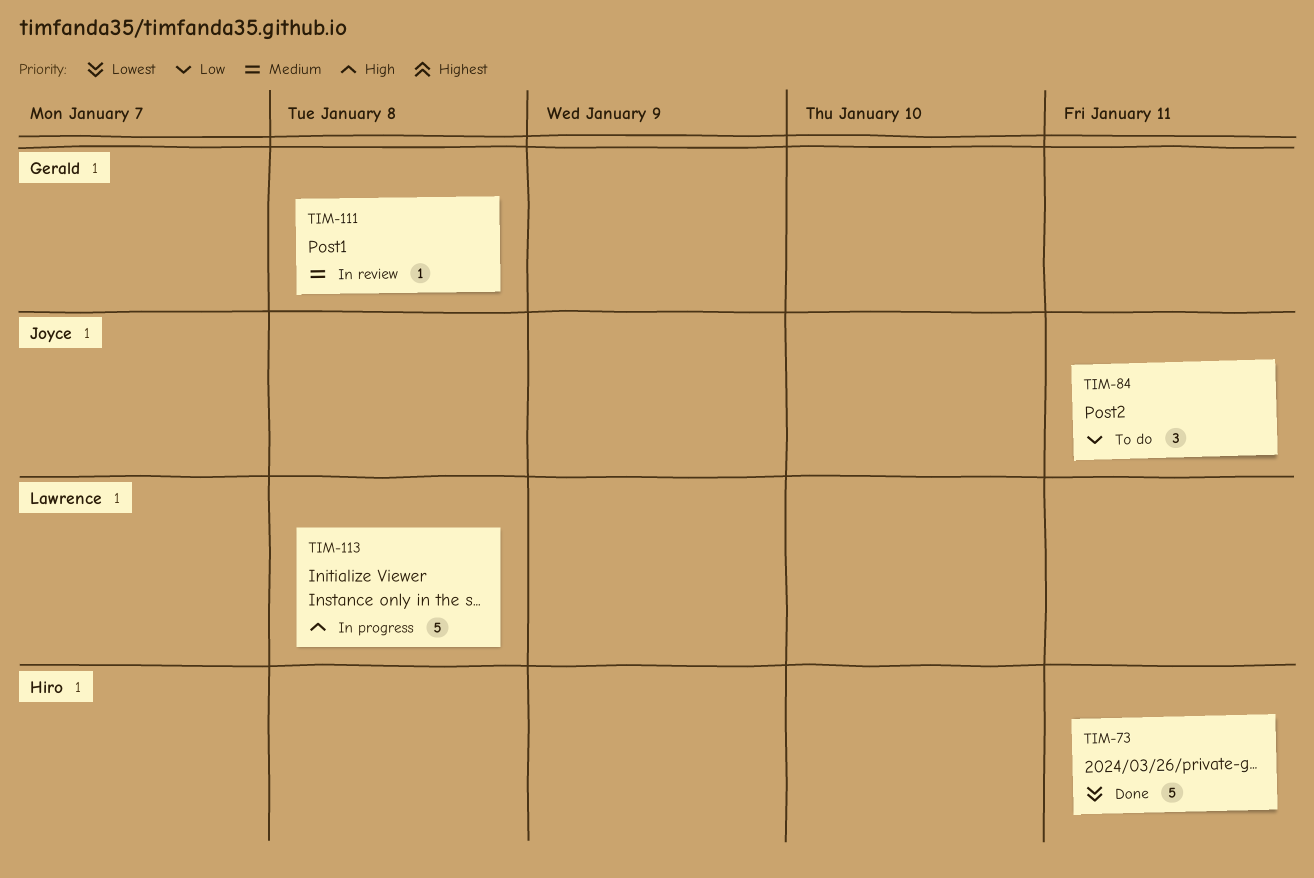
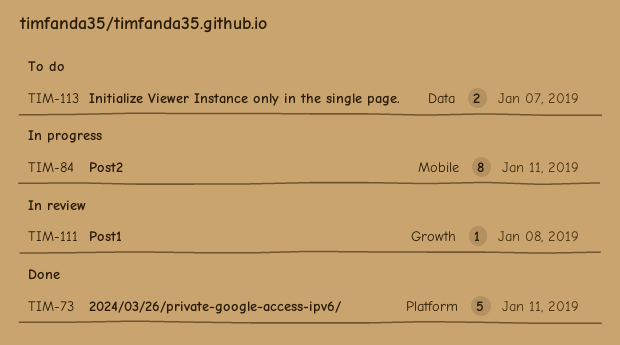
TIM-84, status: To do -> In progress
TIM-84, estimate: 3 -> 8
TIM-113, status: In progress -> To do
TIM-113, estimate: 5 -> 2
TIM-113, due: Jan 8 -> Jan 7

